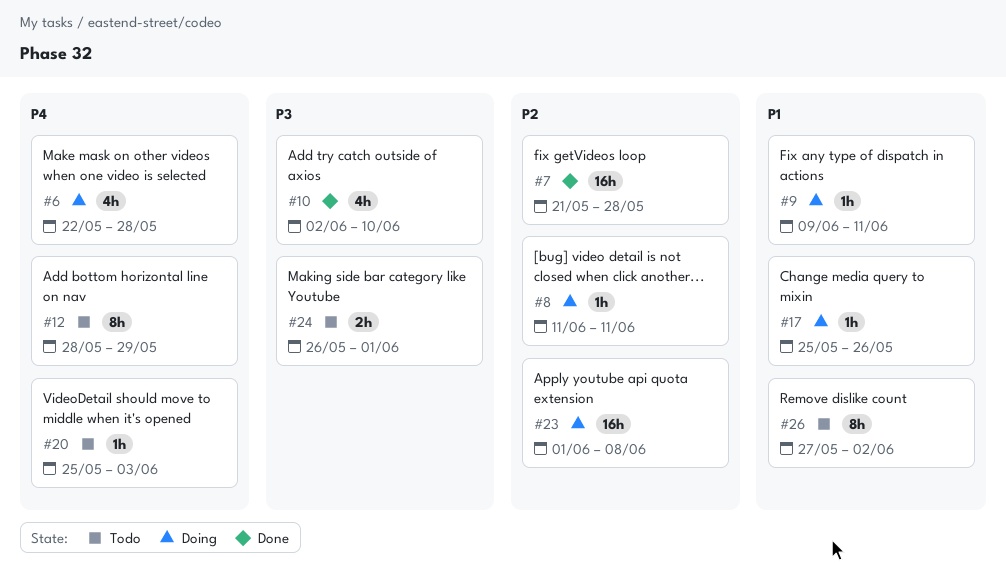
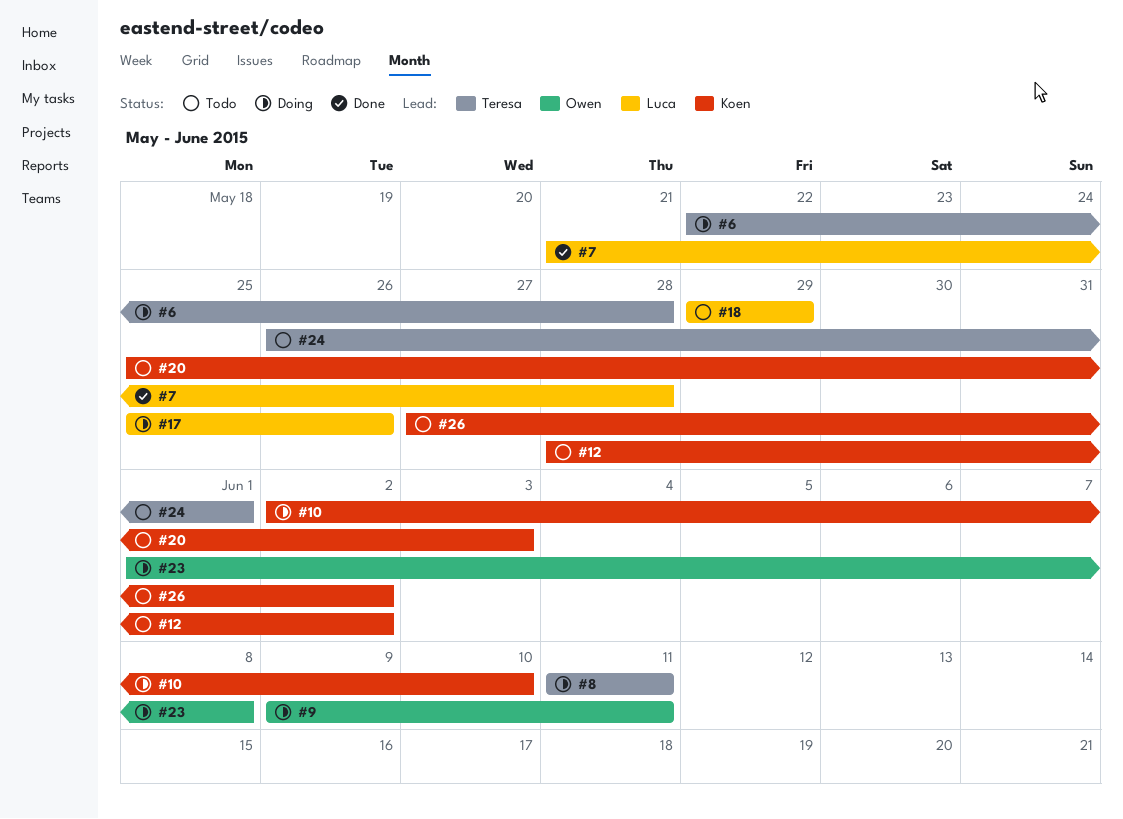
#10, status: Done -> Doing
#12, due: May 29 -> Jun 2
#18: none -> present

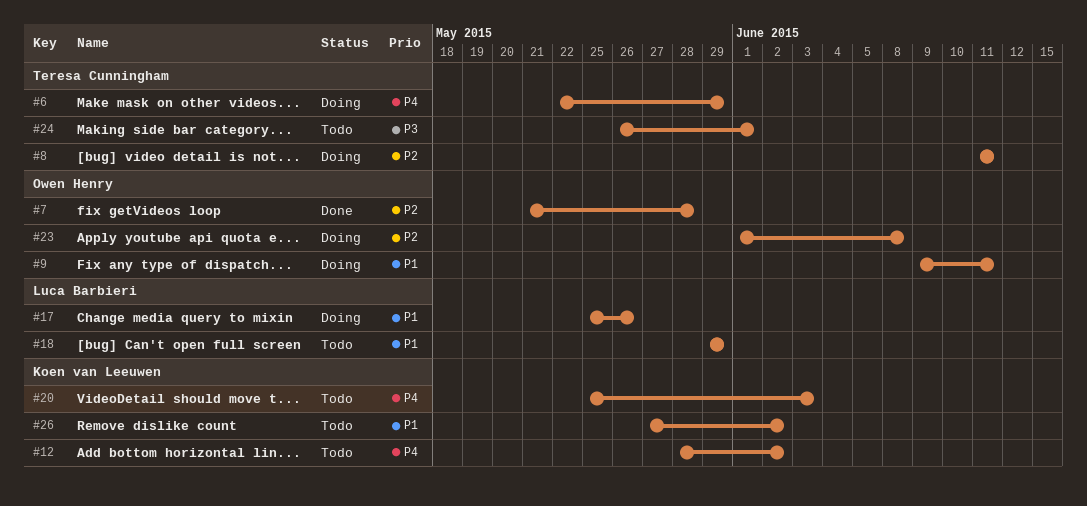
#6, due: May 28 -> May 29
#7, owner: Luca Barbieri -> Owen Henry
#10: present -> none

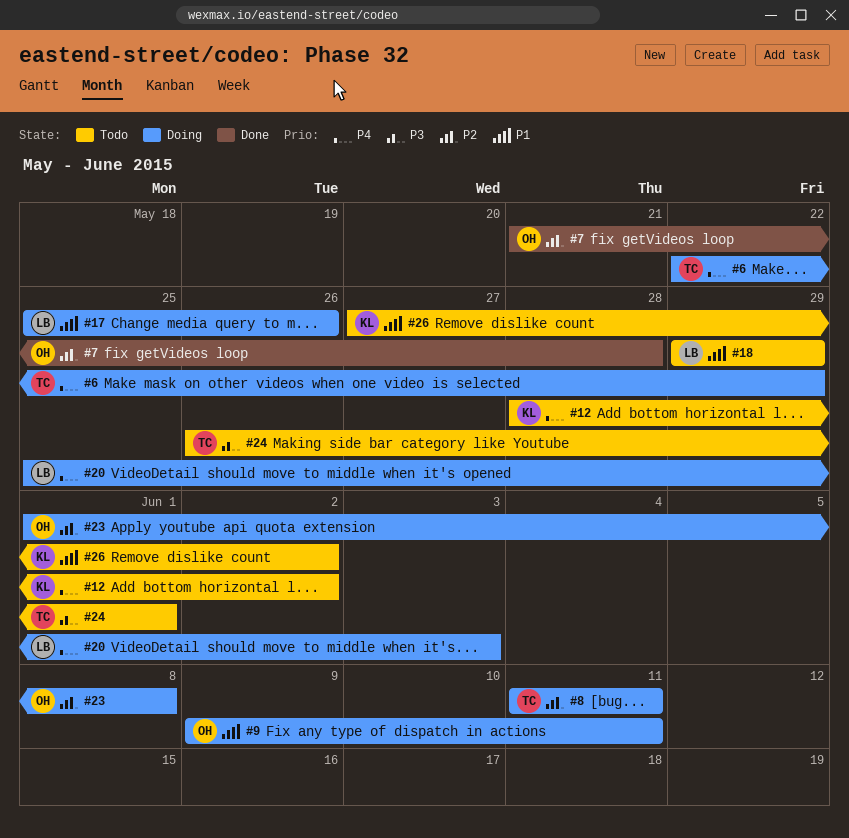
#20, status: Todo -> Doing
#20, owner: Koen van Leeuwen -> Luca Barbieri

